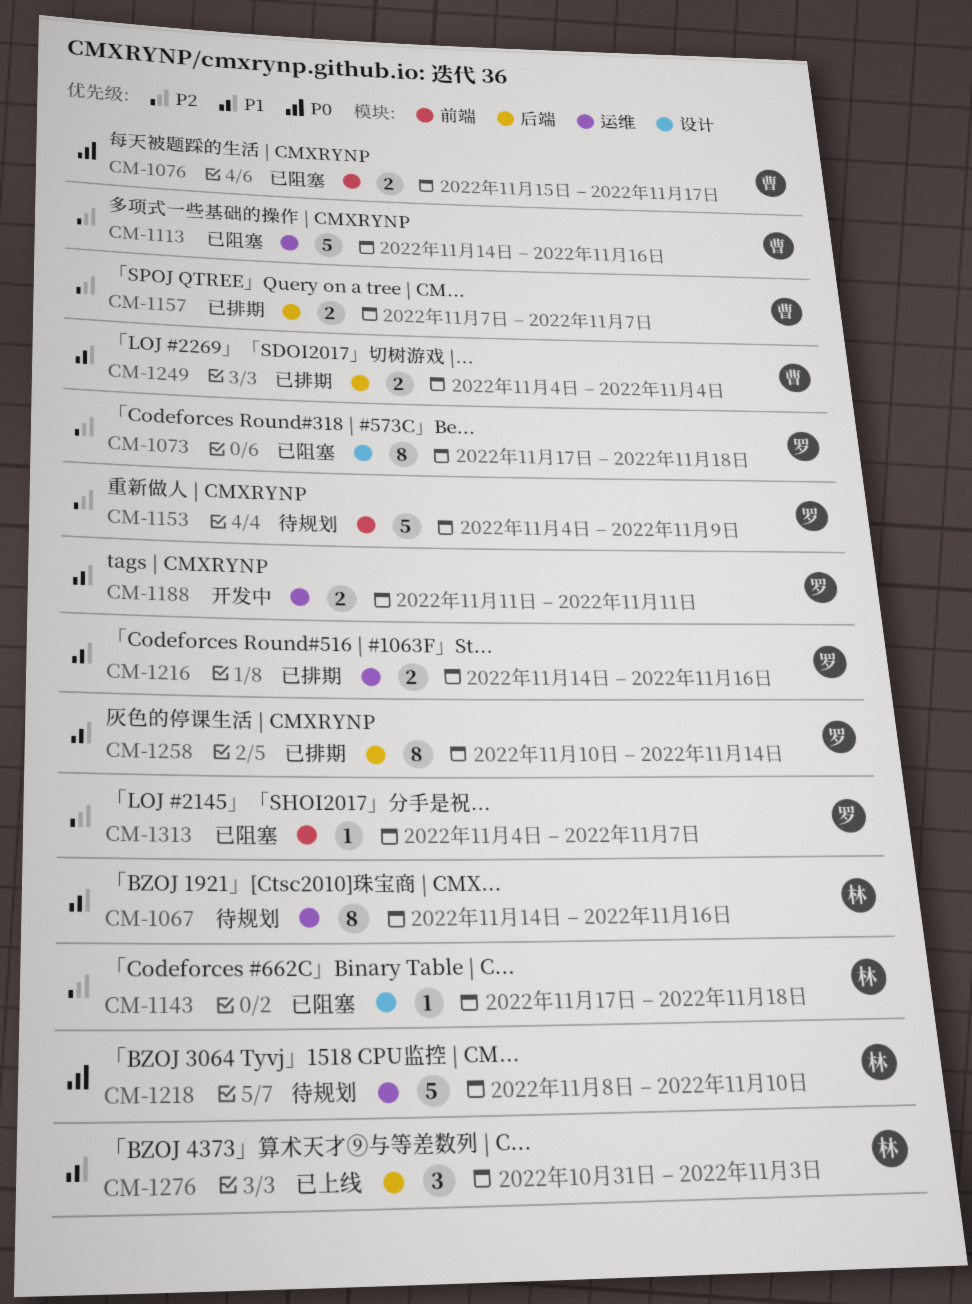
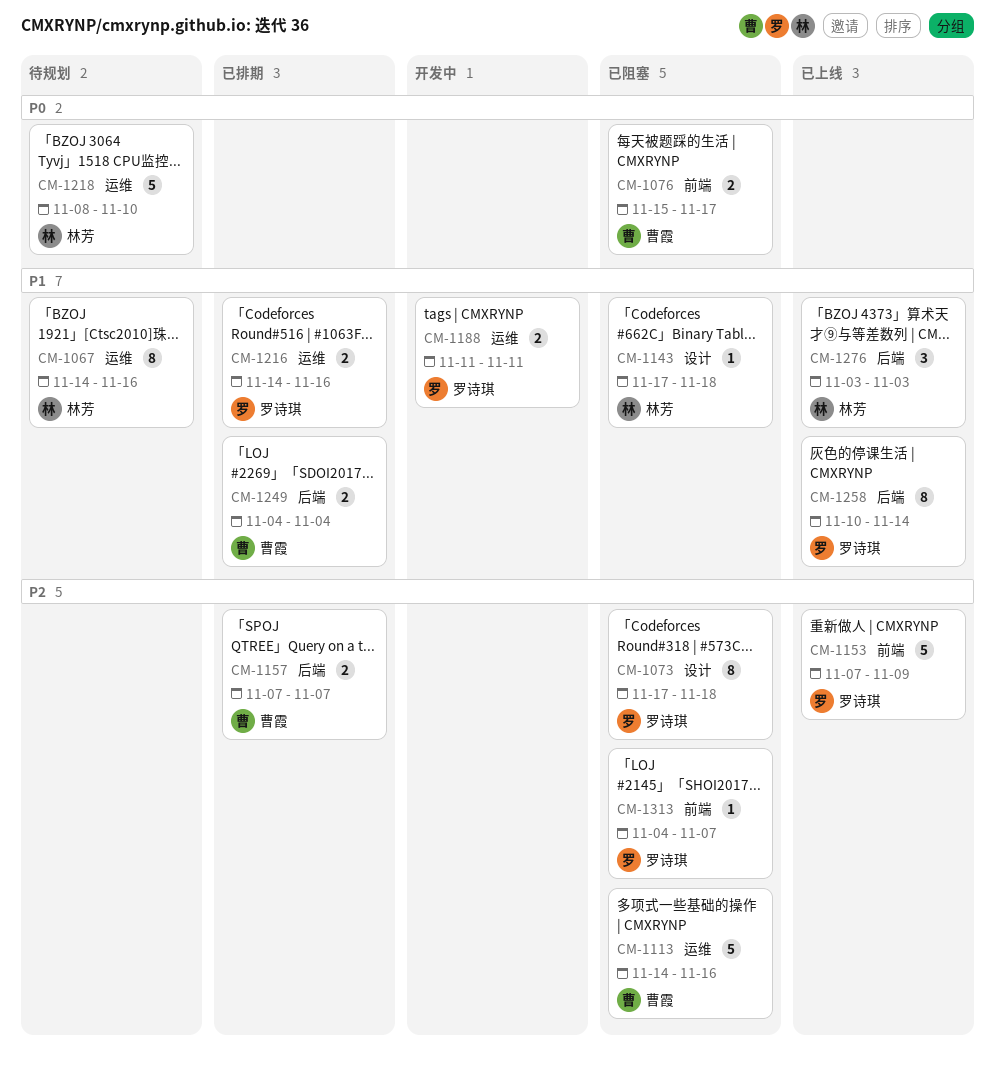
CM-1143, priority: P2 -> P1
CM-1153, status: 待规划 -> 已上线
CM-1153, start: Nov 4 -> Nov 7
CM-1258, status: 已排期 -> 已上线
CM-1276, start: Oct 31 -> Nov 3

